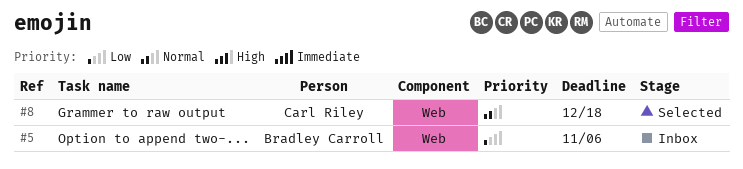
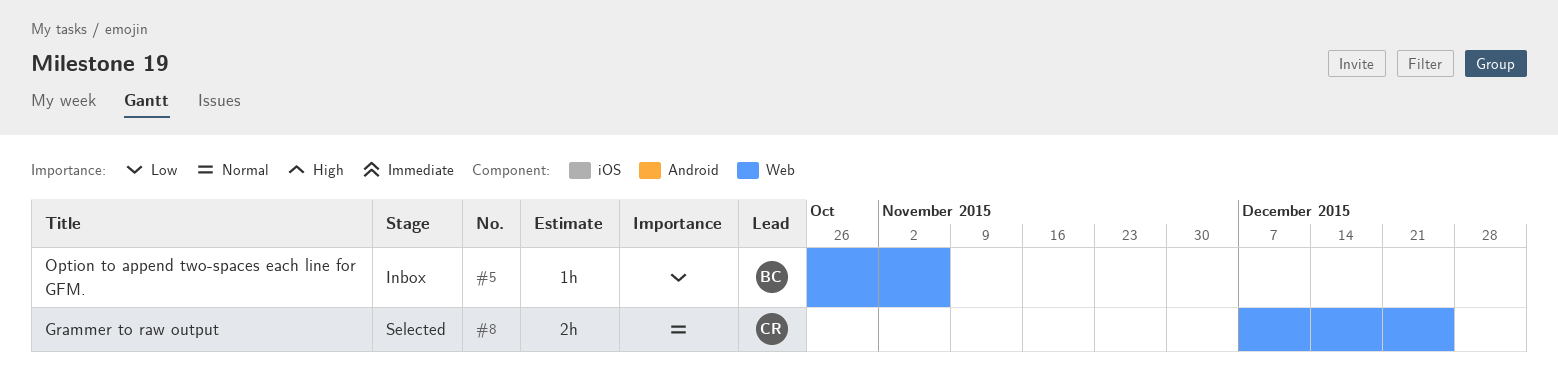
#8, due: Dec 18 -> Dec 25

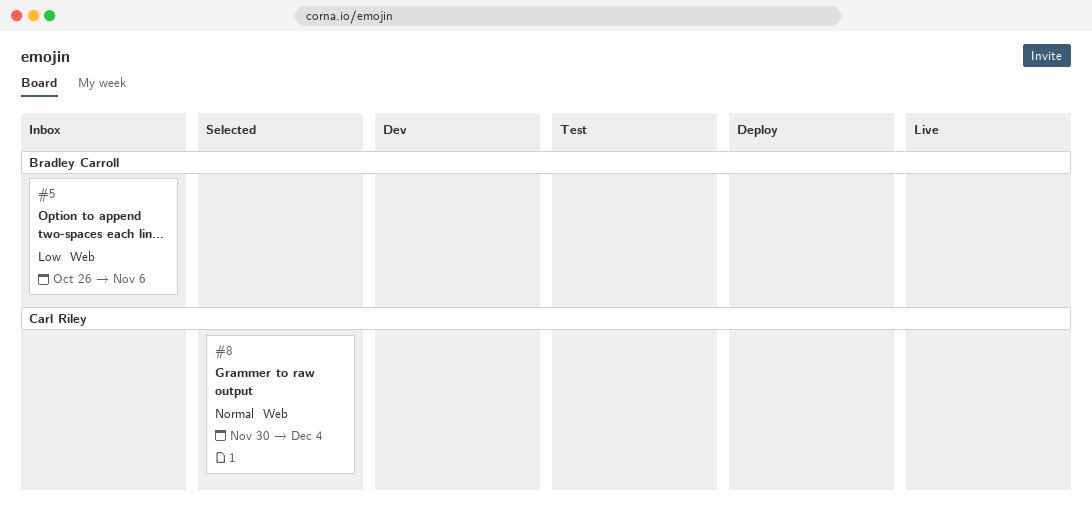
#8, start: Dec 7 -> Nov 30
#8, due: Dec 25 -> Dec 4

